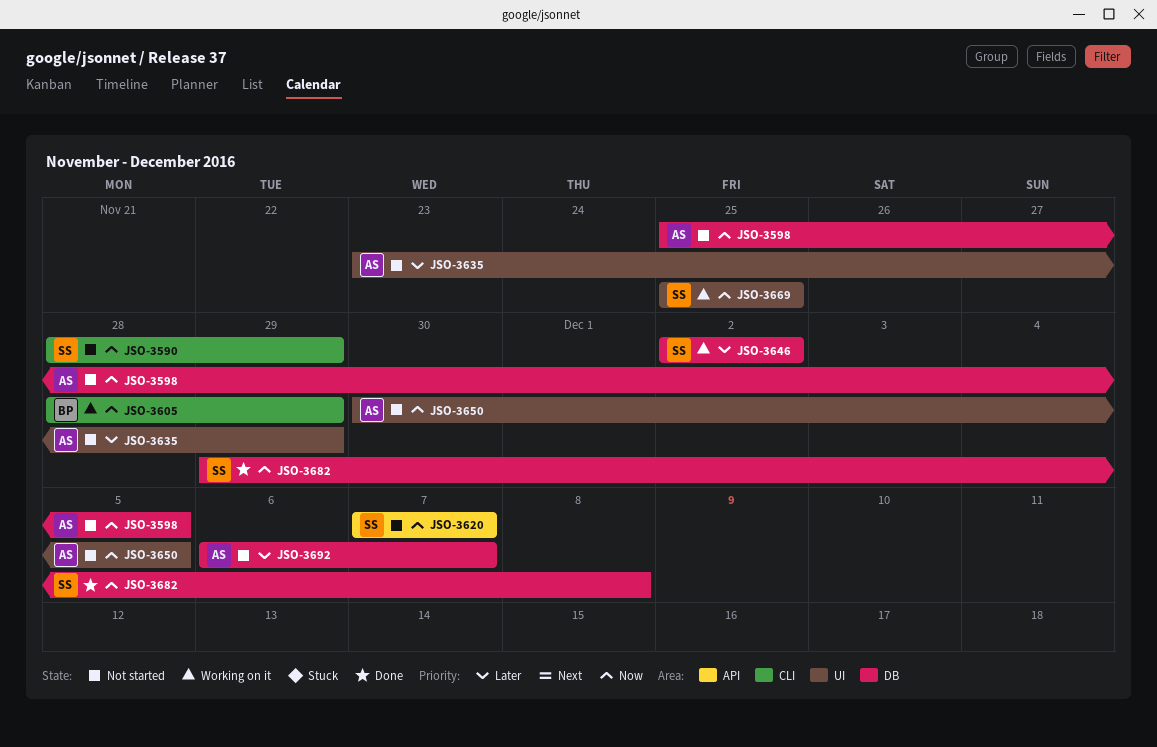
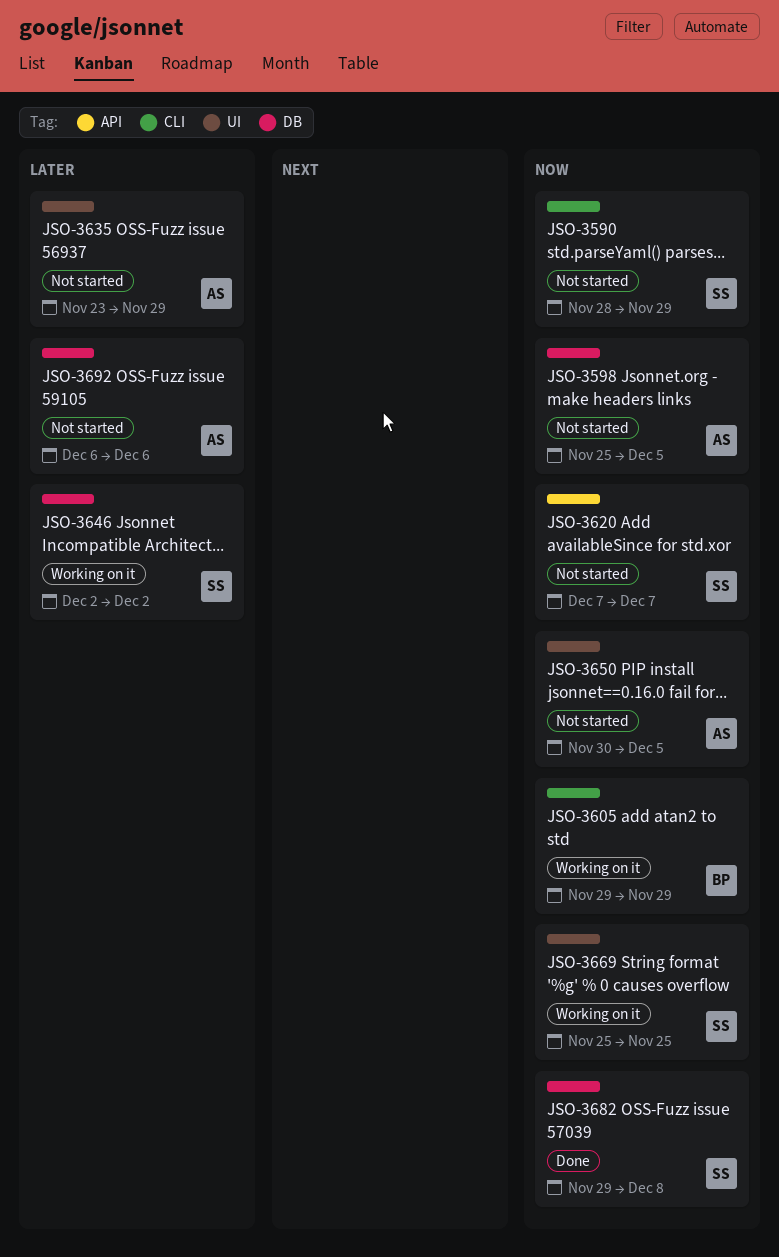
JSO-3605, start: Nov 28 -> Nov 29
JSO-3692, due: Dec 7 -> Dec 6

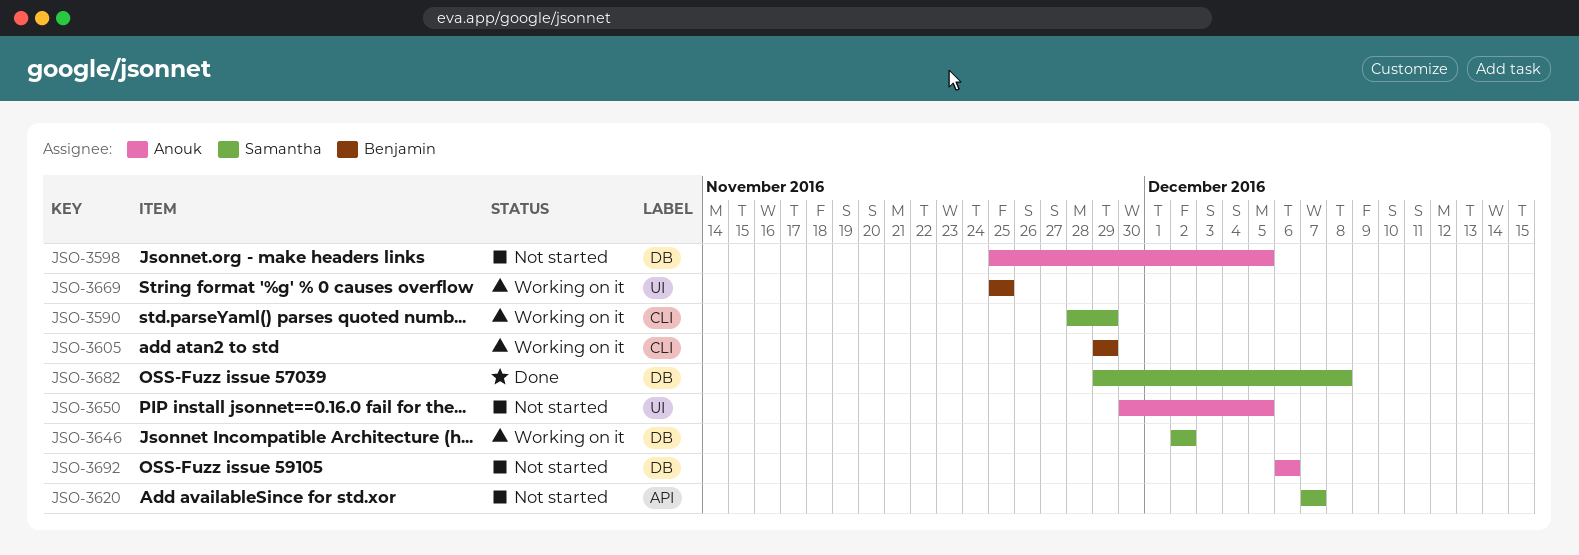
JSO-3590, status: Not started -> Working on it
JSO-3635: present -> none
JSO-3669, owner: Samantha -> Benjamin

